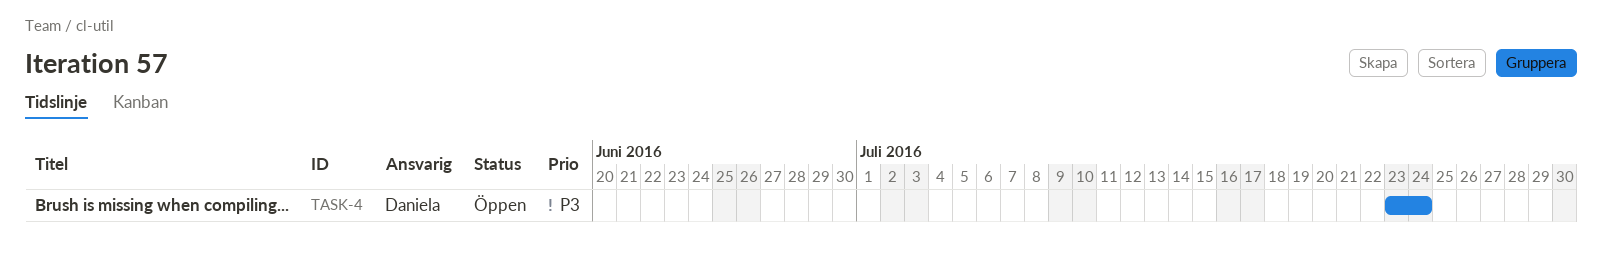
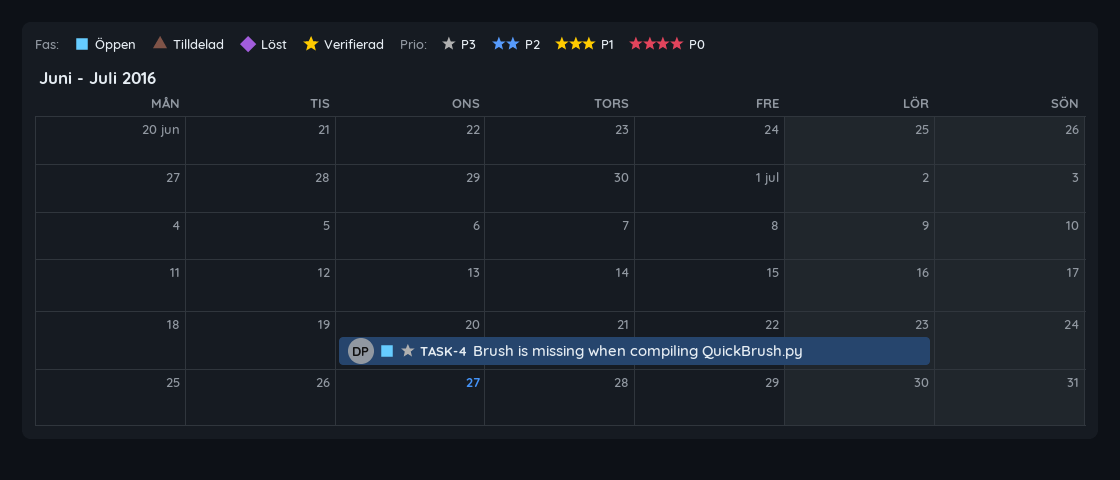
TASK-4, start: Jul 23 -> Jul 20
TASK-4, due: Jul 24 -> Jul 23

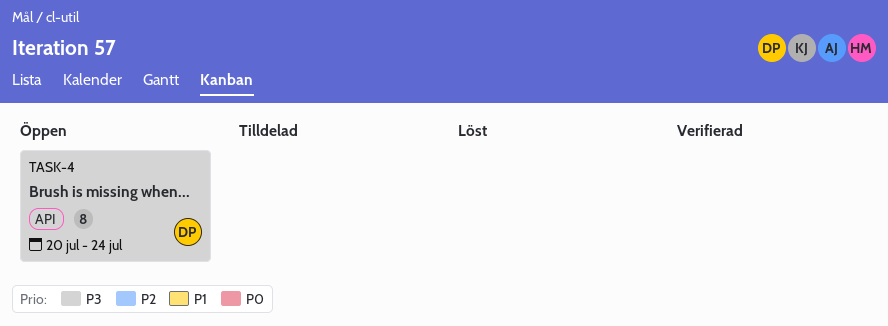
TASK-4, due: Jul 23 -> Jul 24

